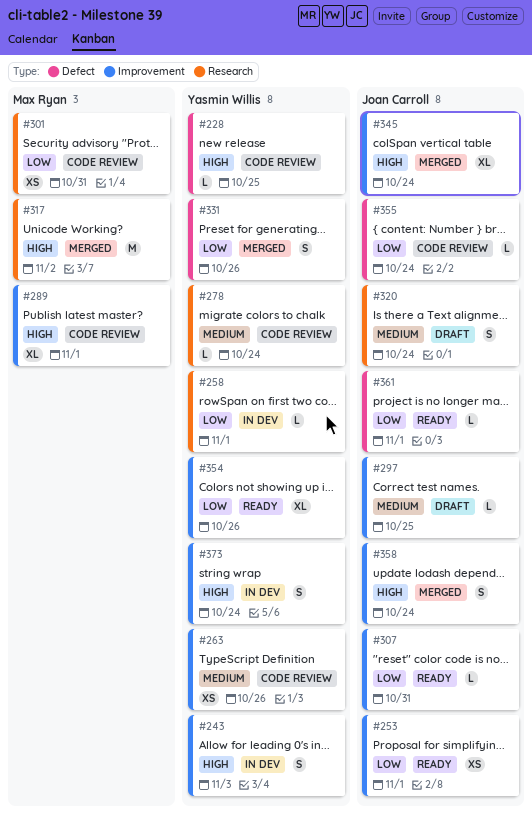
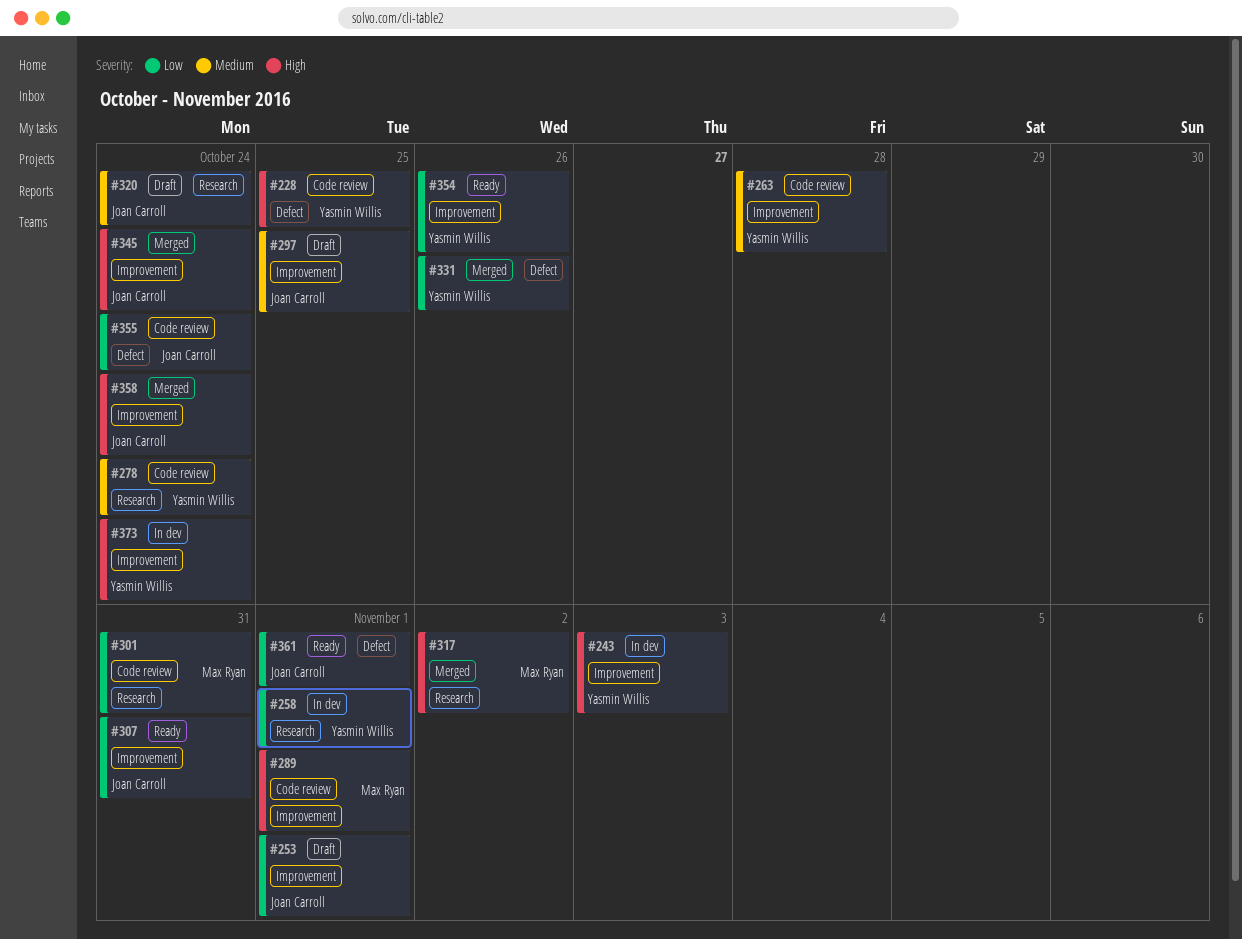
#253, status: Ready -> Draft
#263, due: Oct 26 -> Oct 28

